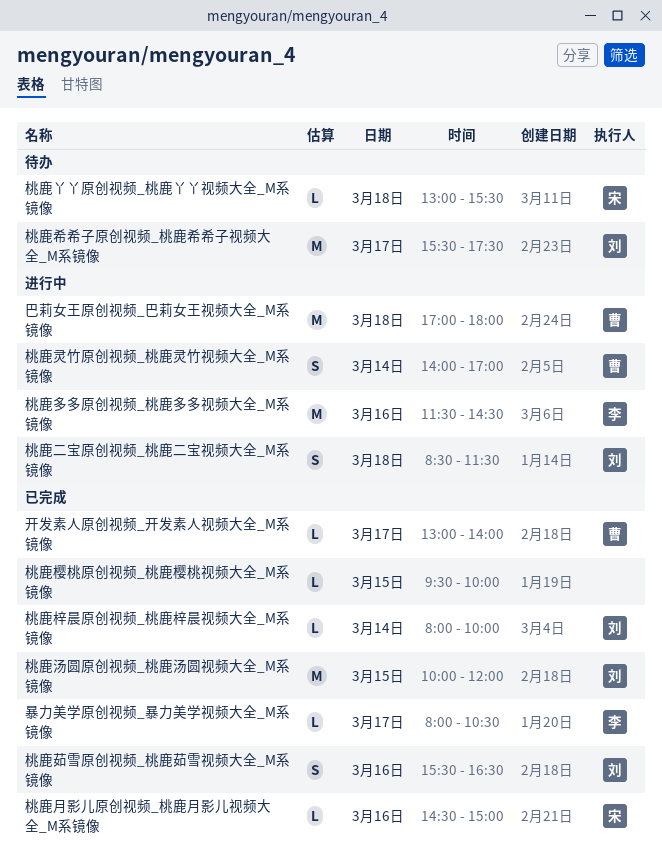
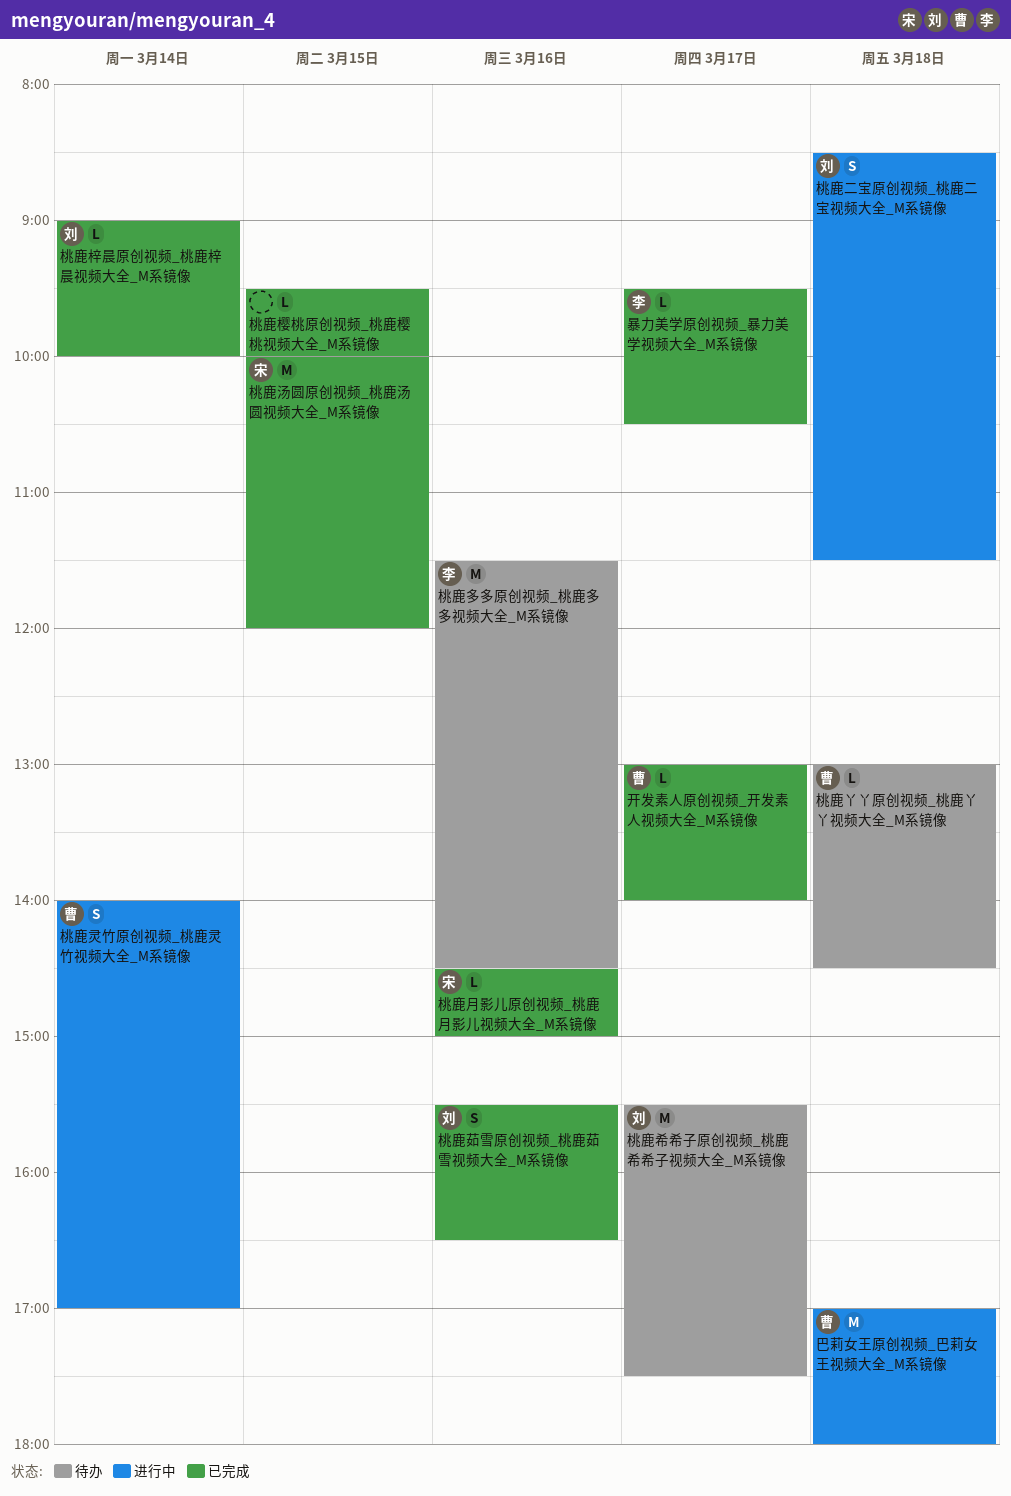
暴力美学原创视频_暴力美学视频大全_M系镜像, begins: 08:00 -> 09:30
桃鹿丫丫原创视频_桃鹿丫丫视频大全_M系镜像, owner: 宋 -> 曹
桃鹿丫丫原创视频_桃鹿丫丫视频大全_M系镜像, ends: 15:30 -> 14:30
桃鹿多多原创视频_桃鹿多多视频大全_M系镜像, status: 进行中 -> 待办
桃鹿梓晨原创视频_桃鹿梓晨视频大全_M系镜像, begins: 08:00 -> 09:00
桃鹿汤圆原创视频_桃鹿汤圆视频大全_M系镜像, owner: 刘 -> 宋

